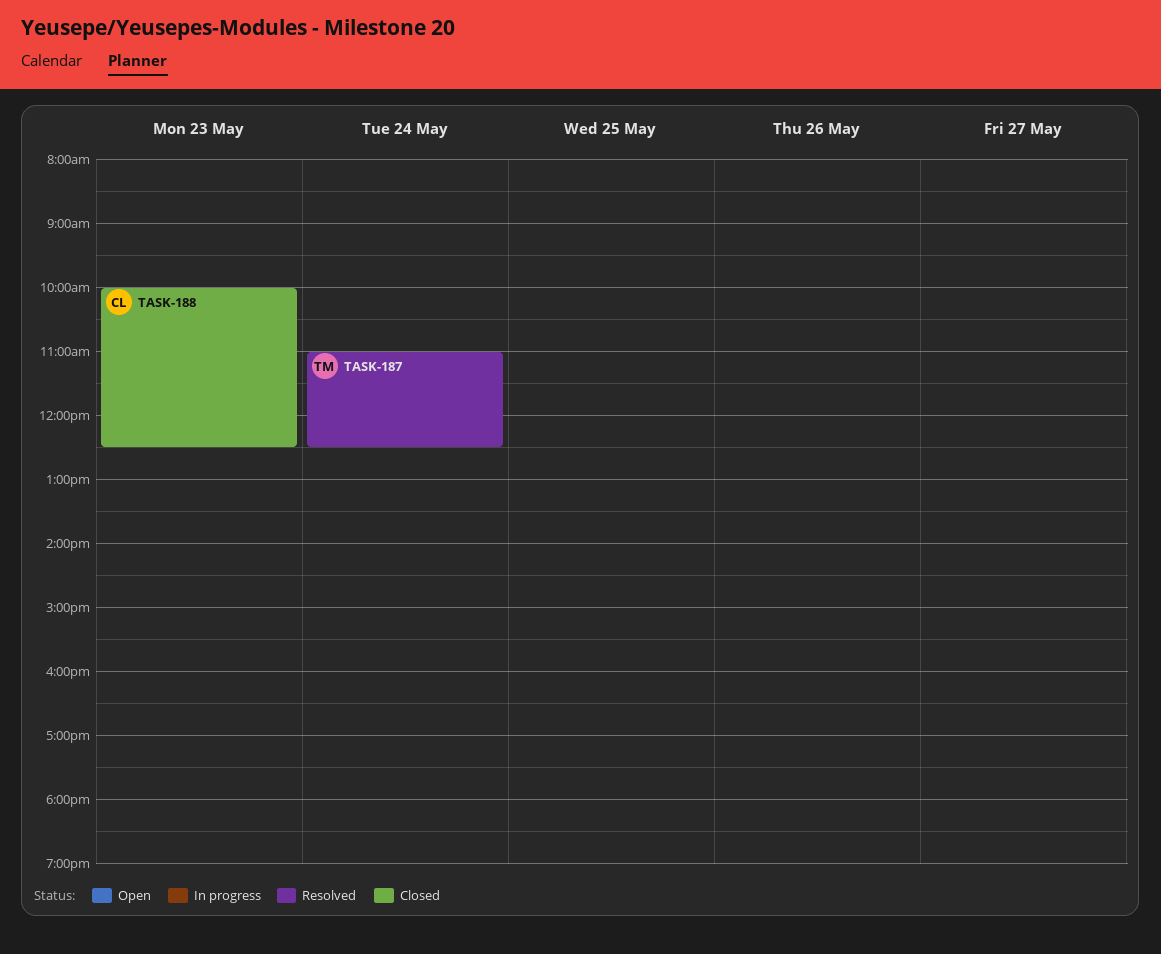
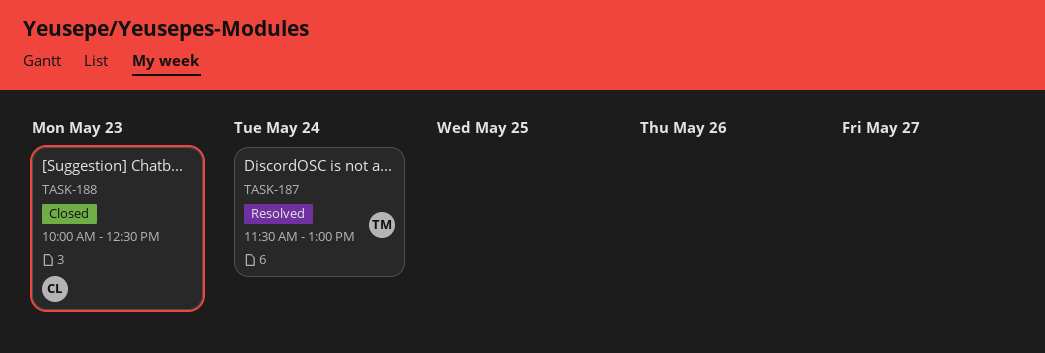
TASK-187, begins: 11:00 -> 11:30
TASK-187, ends: 12:30 -> 13:00

